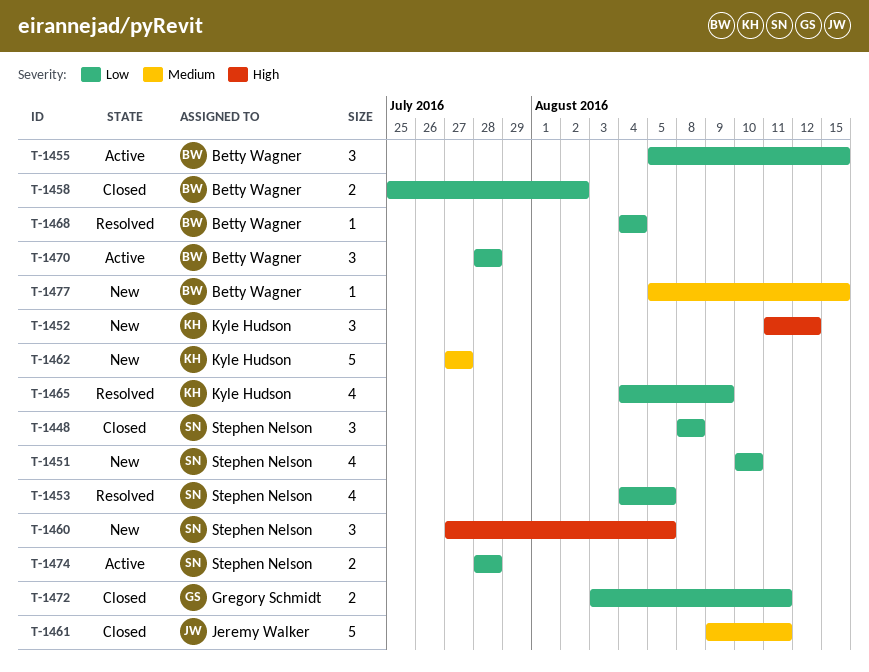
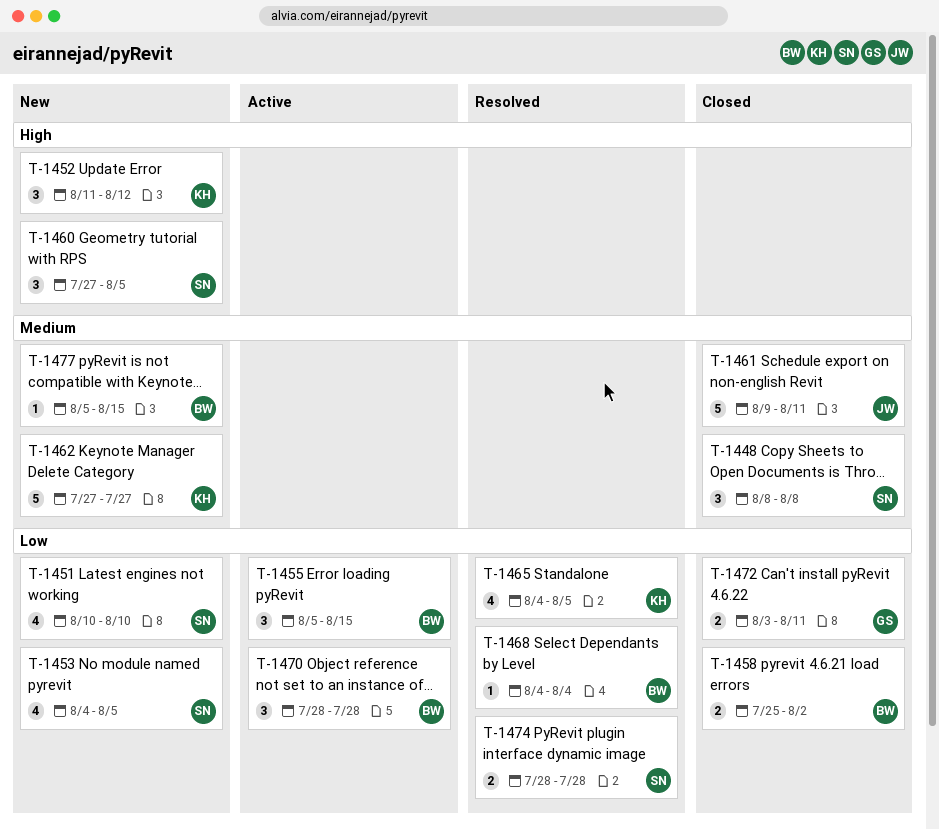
T-1448, priority: Low -> Medium
T-1453, status: Resolved -> New
T-1465, due: Aug 9 -> Aug 5
T-1474, status: Active -> Resolved

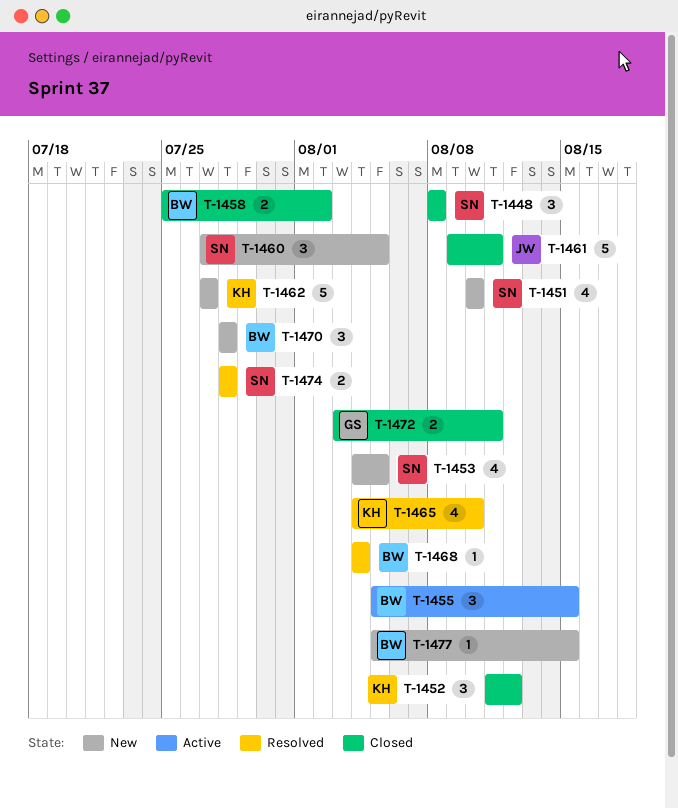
T-1452, status: New -> Closed
T-1465, due: Aug 5 -> Aug 10
T-1470, status: Active -> New

